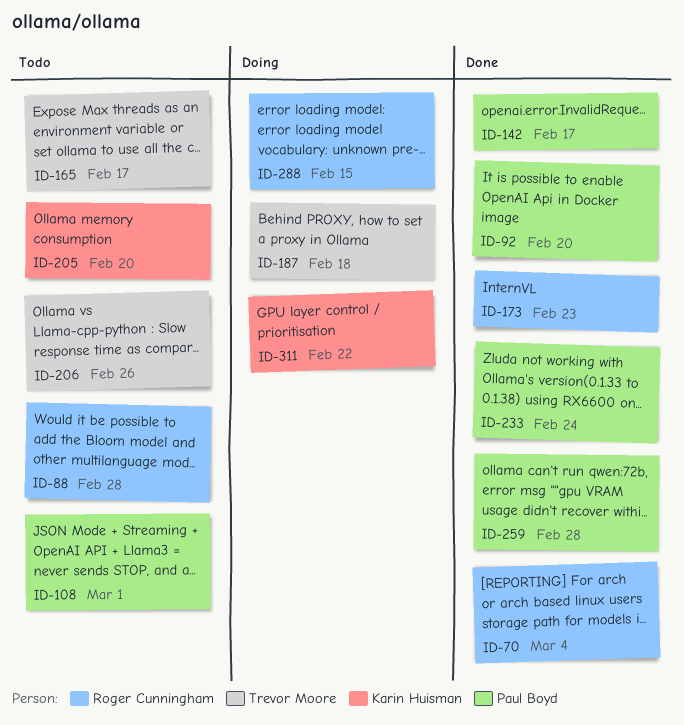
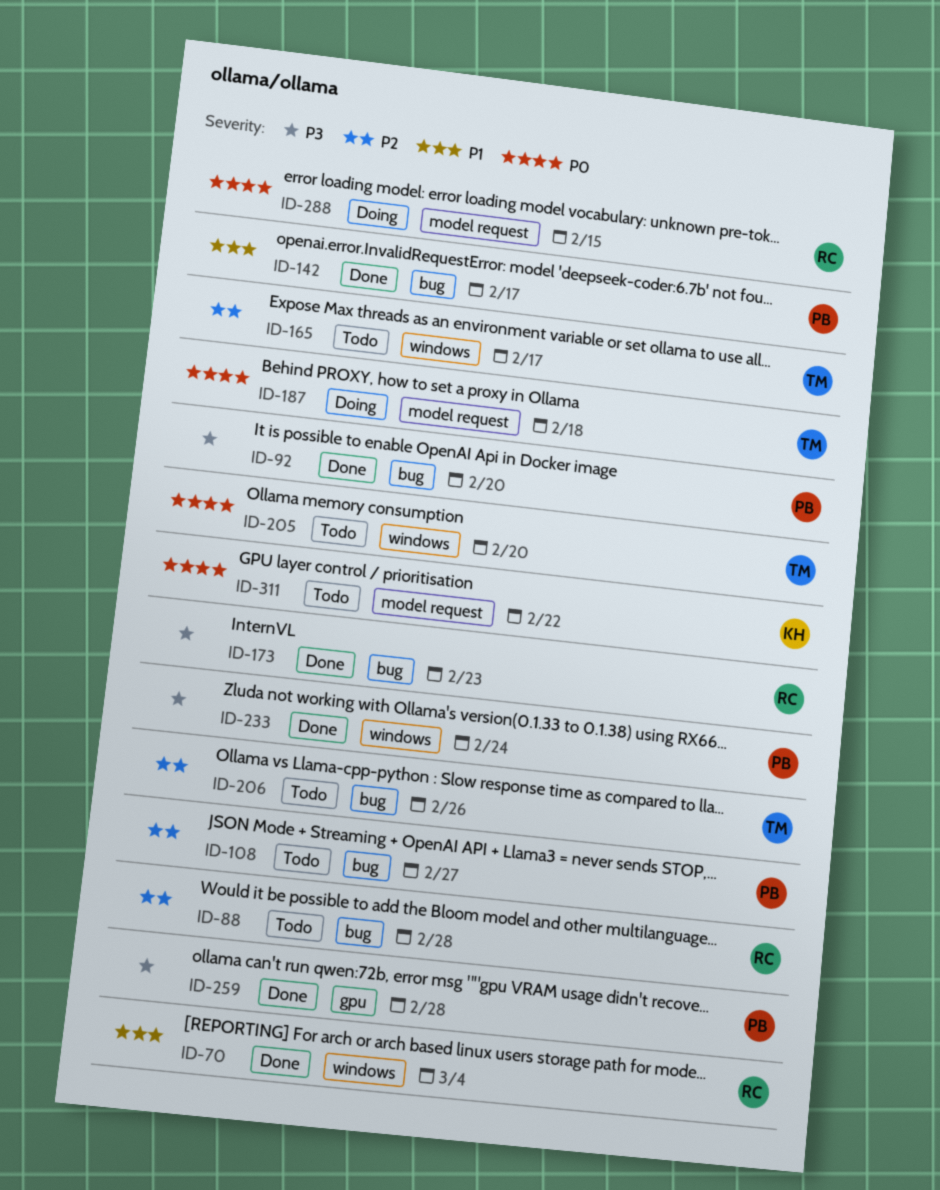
ID-108, due: Mar 1 -> Feb 27
ID-205, owner: Karin Huisman -> Trevor Moore
ID-311, status: Doing -> Todo

